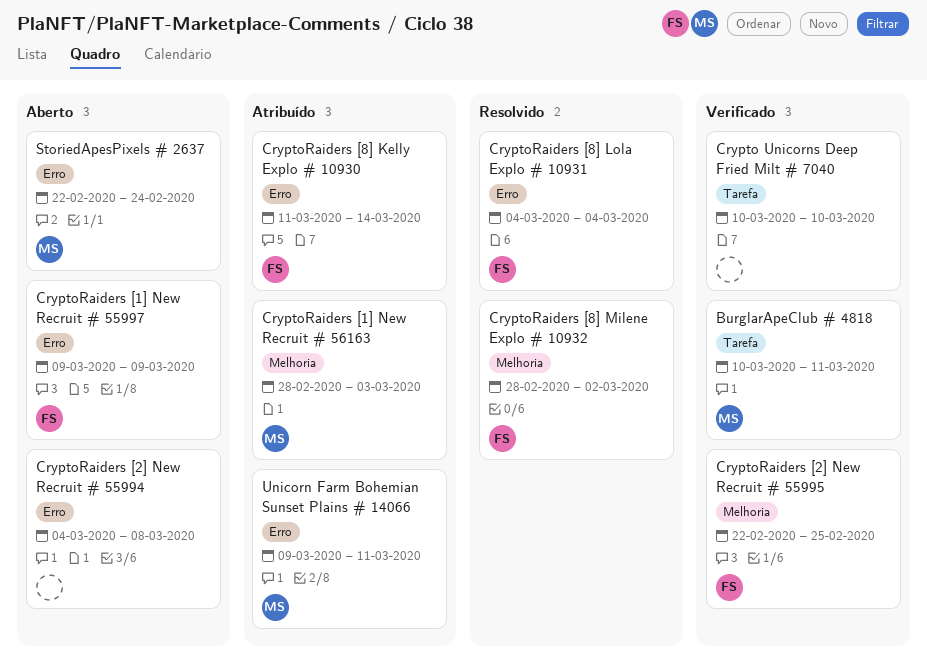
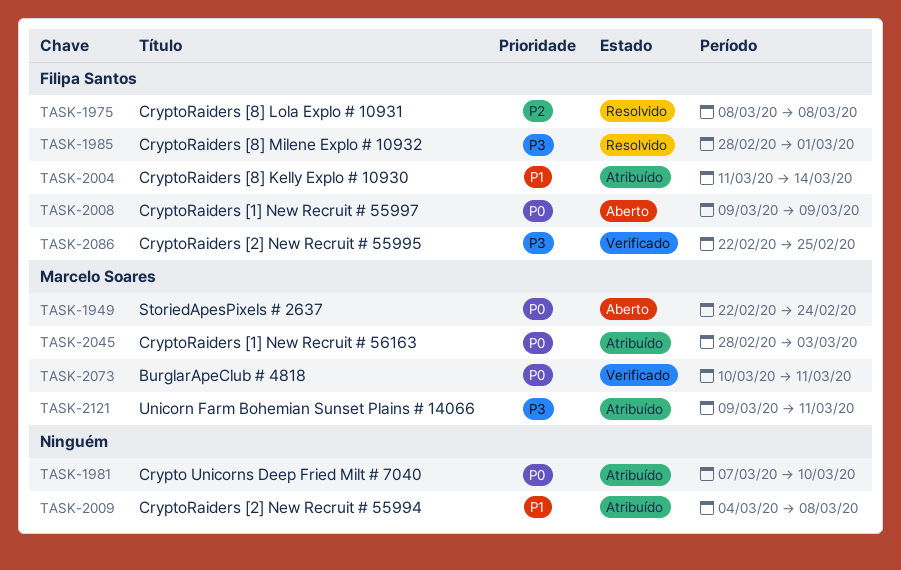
Crypto Unicorns Deep Fried Milt # 7040, status: Verificado -> Atribuído
Crypto Unicorns Deep Fried Milt # 7040, start: Mar 10 -> Mar 7
CryptoRaiders [2] New Recruit # 55994, status: Aberto -> Atribuído
CryptoRaiders [8] Lola Explo # 10931, start: Mar 4 -> Mar 8
CryptoRaiders [8] Lola Explo # 10931, due: Mar 4 -> Mar 8
CryptoRaiders [8] Milene Explo # 10932, due: Mar 2 -> Mar 1

